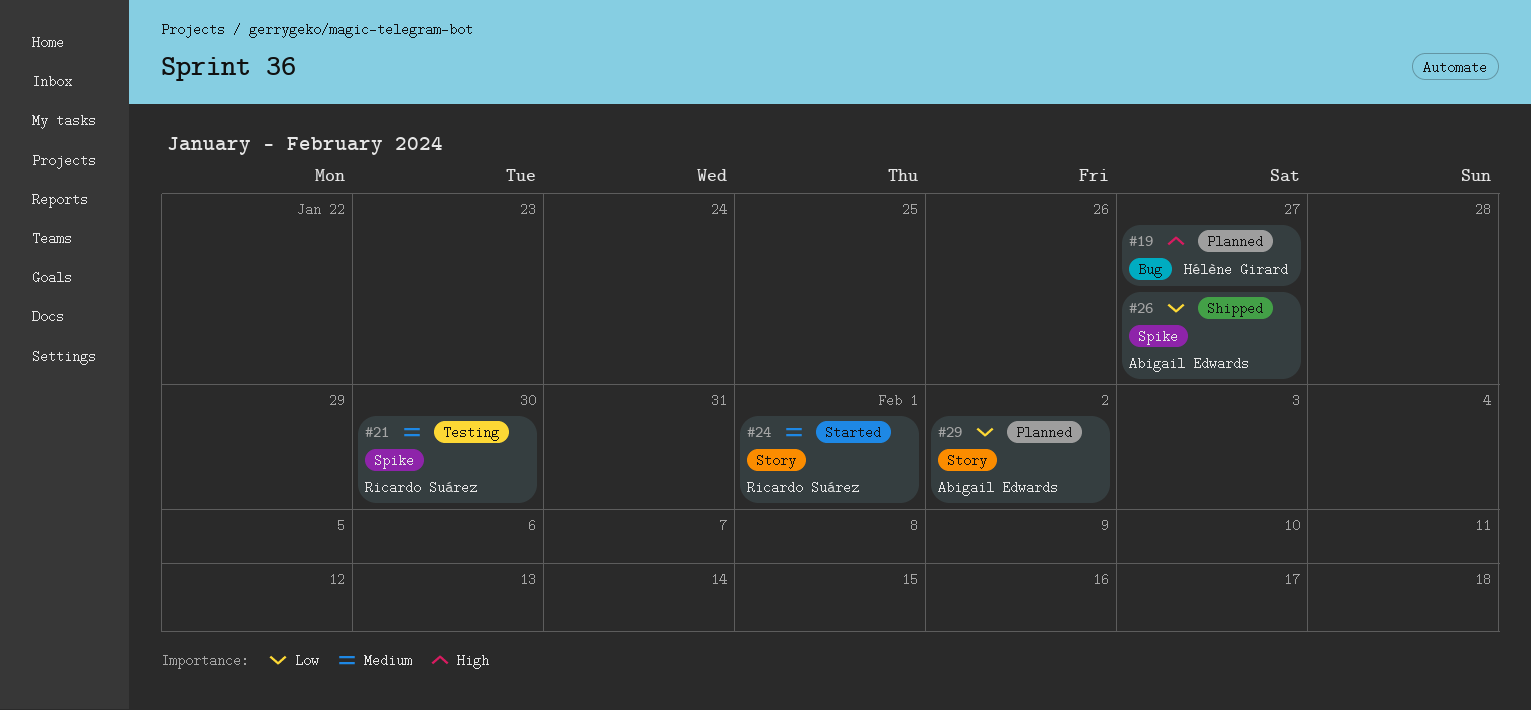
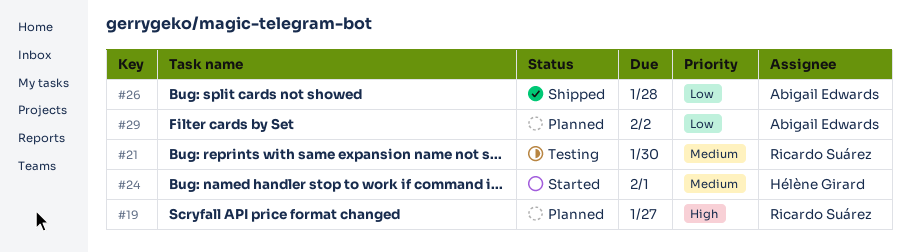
#19, owner: Hélène Girard -> Ricardo Suárez
#24, owner: Ricardo Suárez -> Hélène Girard
#26, due: Jan 27 -> Jan 28

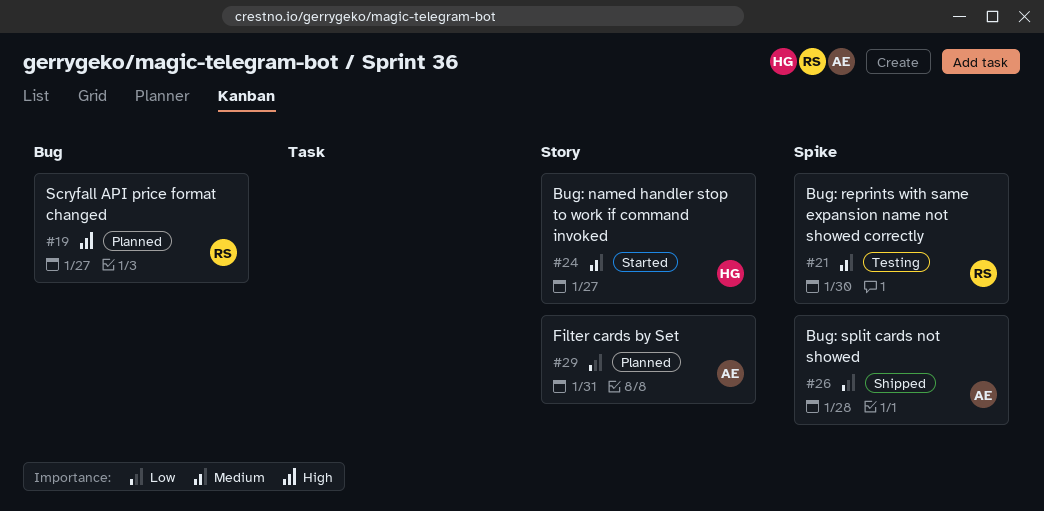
#24, due: Feb 1 -> Jan 27
#29, due: Feb 2 -> Jan 31

